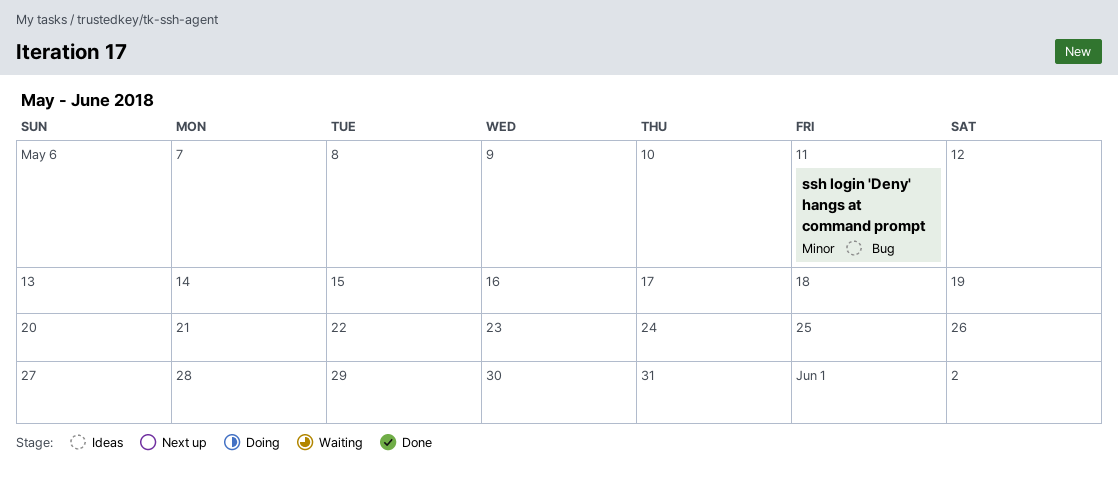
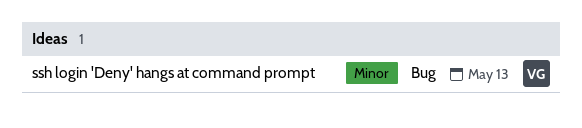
ssh login 'Deny' hangs at command prompt, due: May 11 -> May 13

